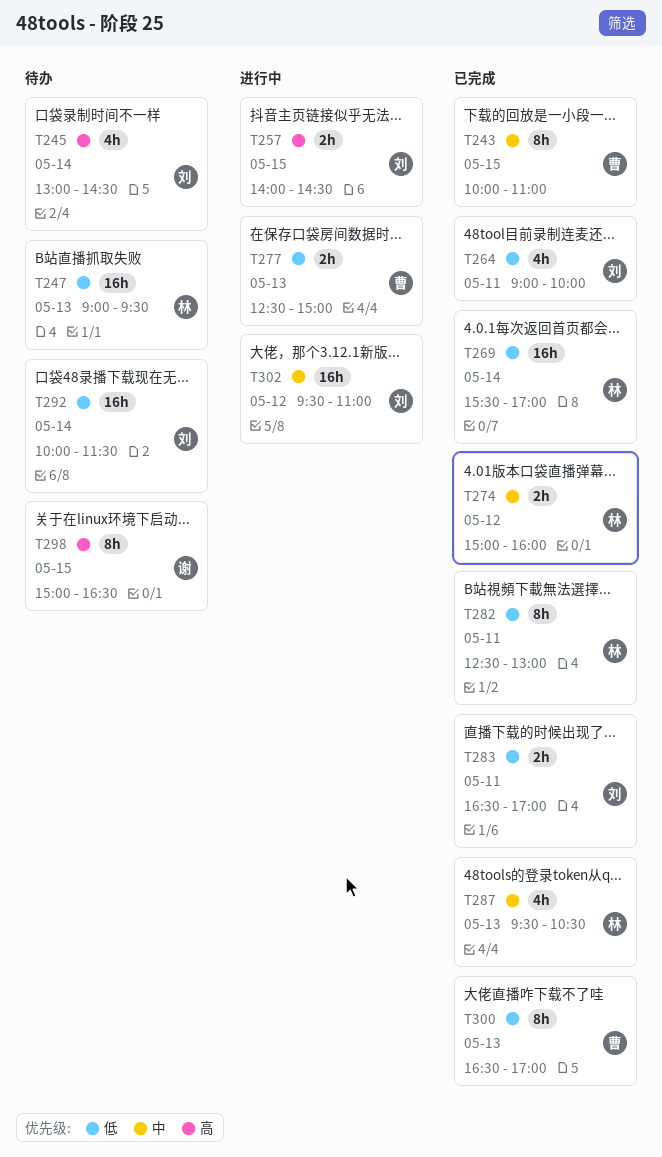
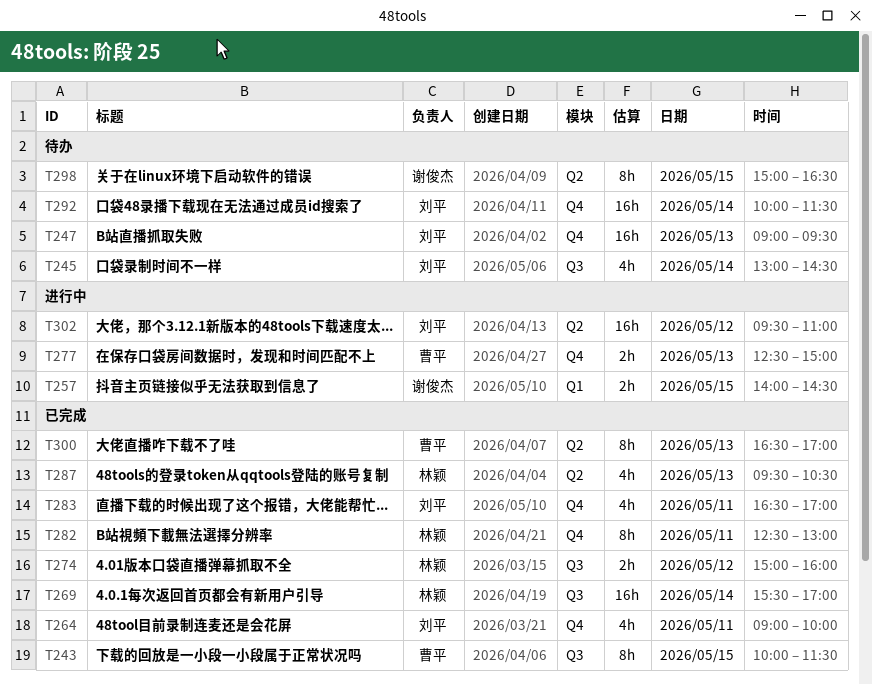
T243, ends: 11:00 -> 11:30
T247, owner: 林颖 -> 刘平
T257, owner: 刘平 -> 谢俊杰
T283, estimate: 2h -> 4h

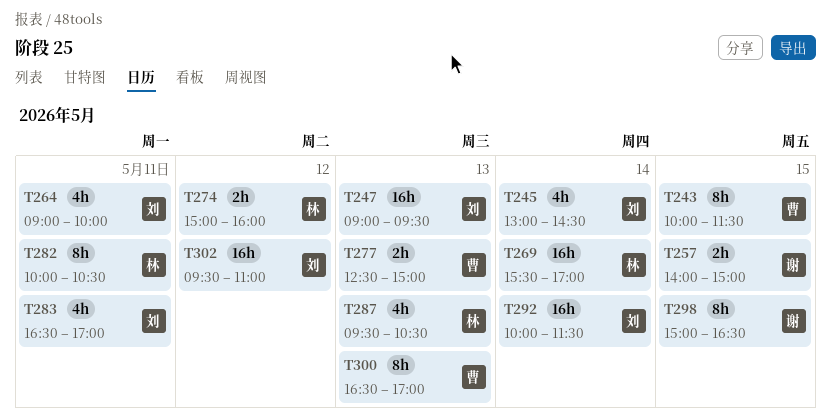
T257, ends: 14:30 -> 15:00
T282, begins: 12:30 -> 10:00
T282, ends: 13:00 -> 10:30

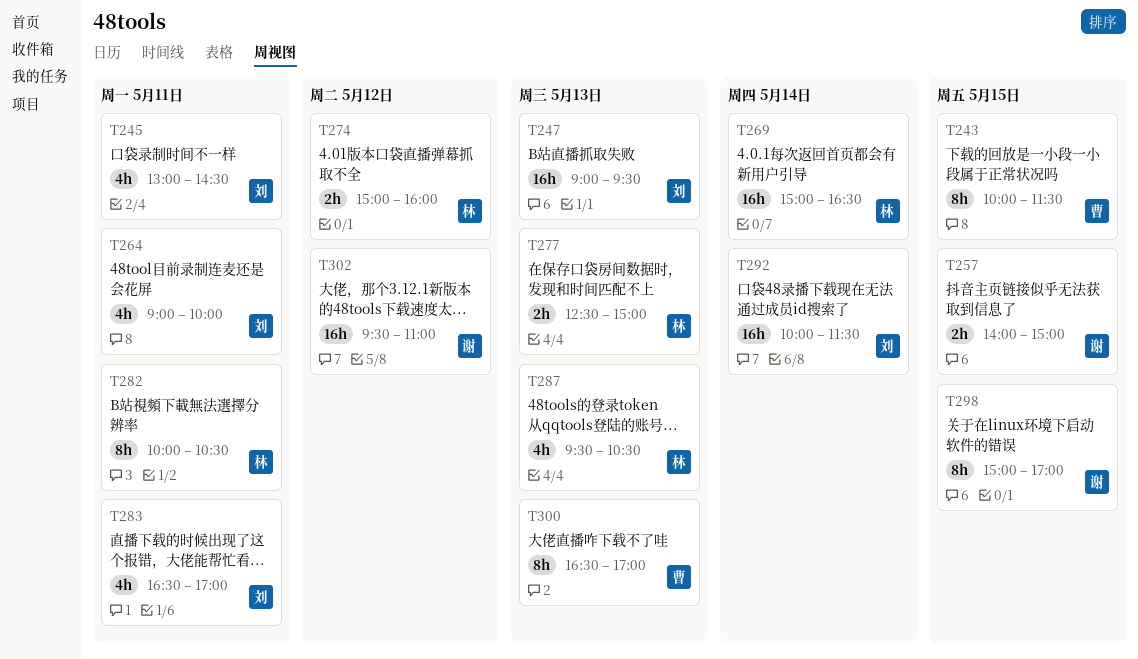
T245, day: May 14 -> May 11
T269, begins: 15:30 -> 15:00
T269, ends: 17:00 -> 16:30
T277, owner: 曹 -> 林
T298, ends: 16:30 -> 17:00
T302, owner: 刘 -> 谢

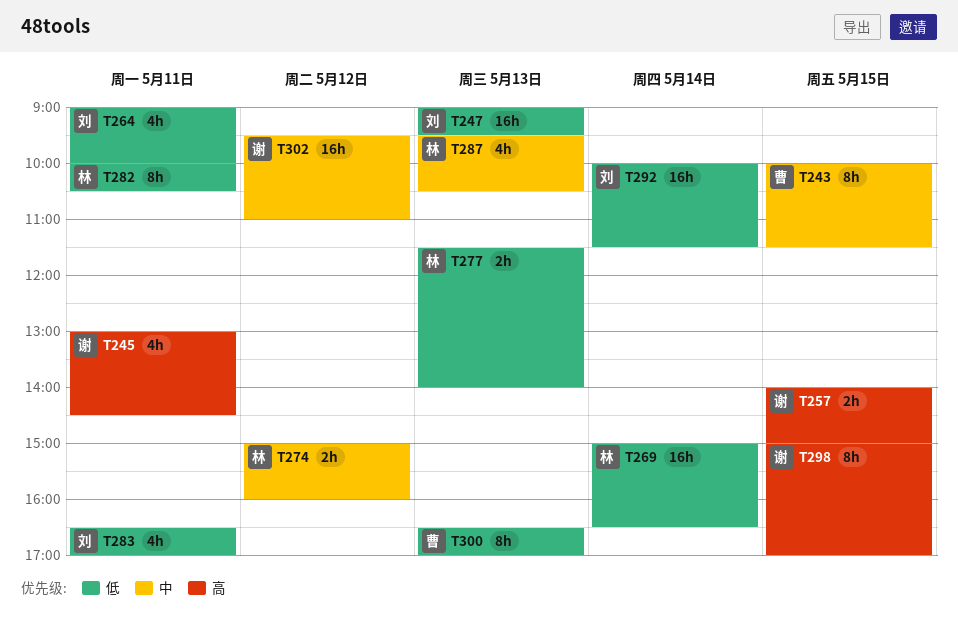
T245, owner: 刘 -> 谢
T277, begins: 12:30 -> 11:30
T277, ends: 15:00 -> 14:00

